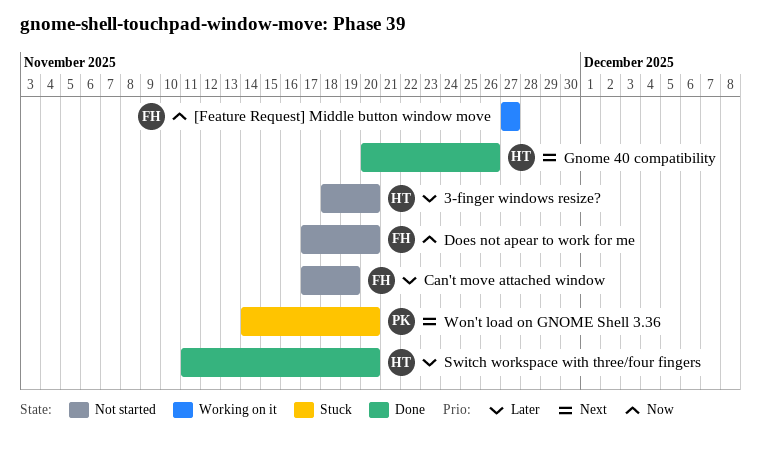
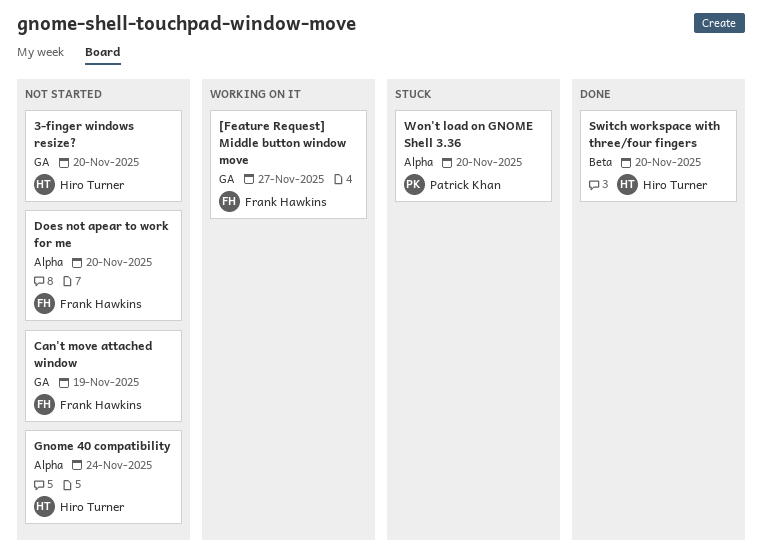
Gnome 40 compatibility, status: Done -> Not started
Gnome 40 compatibility, due: Nov 26 -> Nov 24

